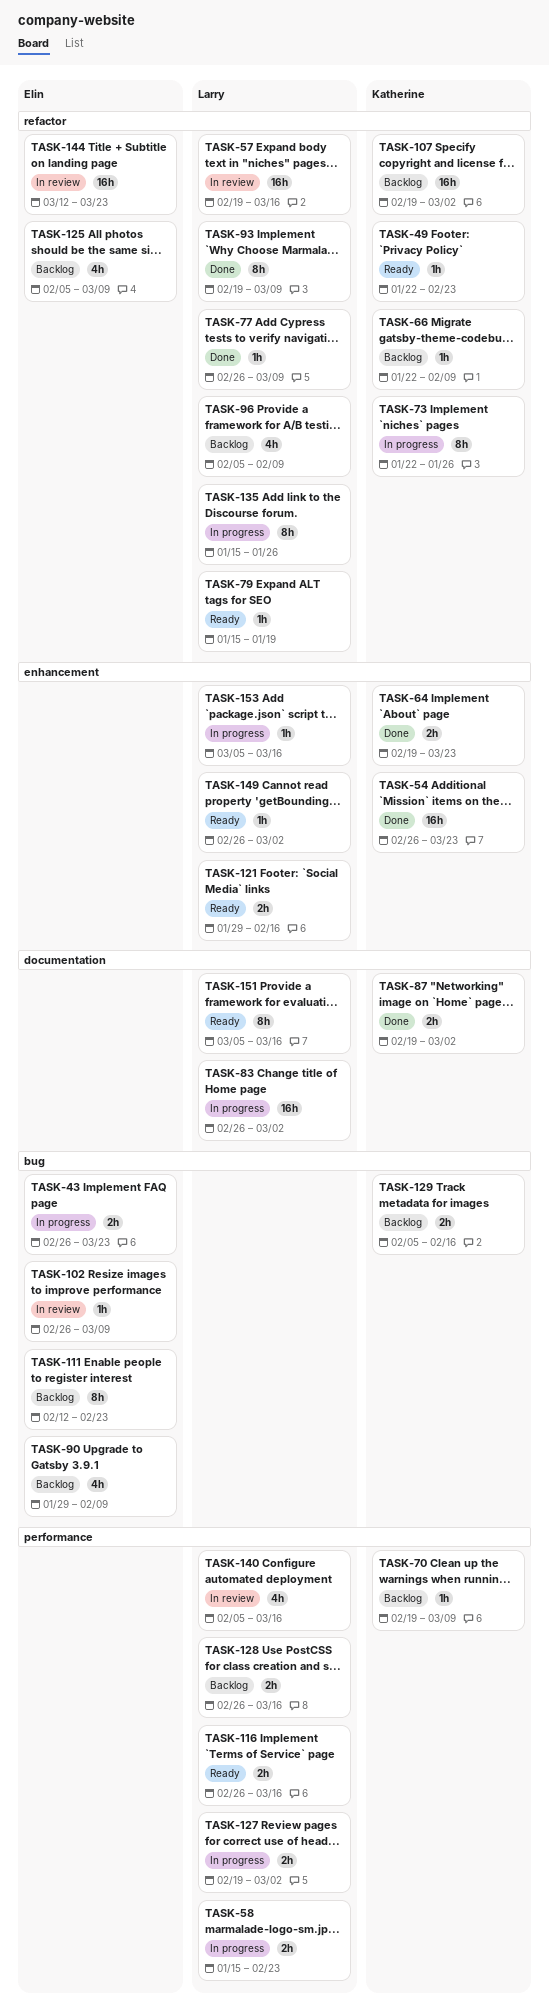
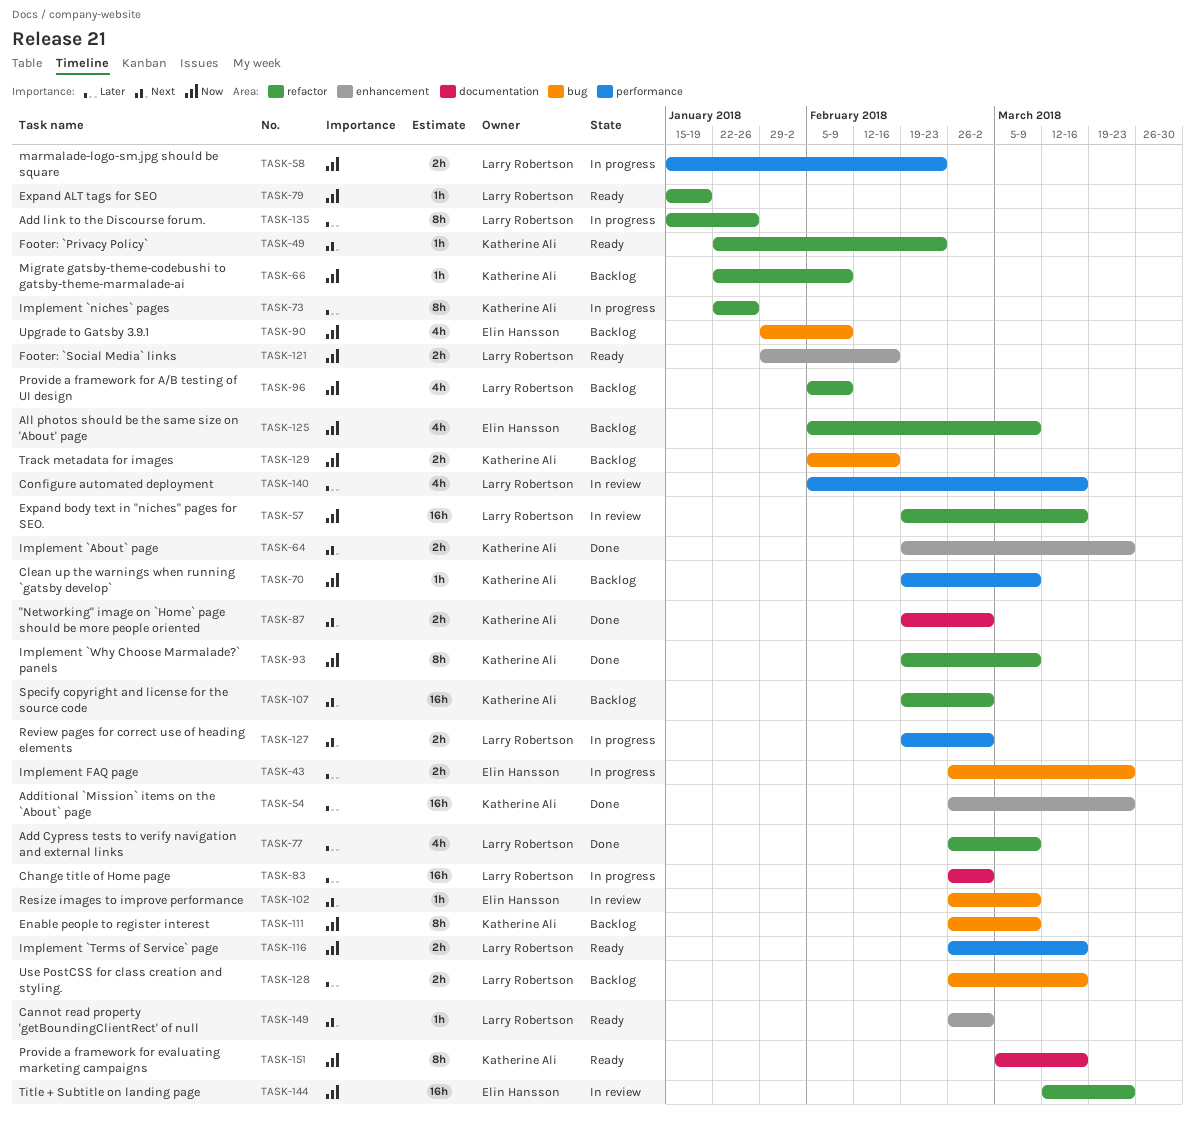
TASK-77, estimate: 1h -> 4h
TASK-93, owner: Larry Robertson -> Katherine Ali
TASK-111, owner: Elin Hansson -> Katherine Ali
TASK-111, start: Feb 12 -> Feb 26
TASK-111, due: Feb 23 -> Mar 9
TASK-128, label: performance -> bug
TASK-151, owner: Larry Robertson -> Katherine Ali
TASK-153: present -> none

